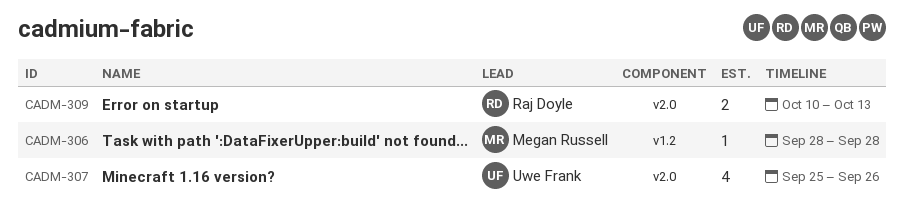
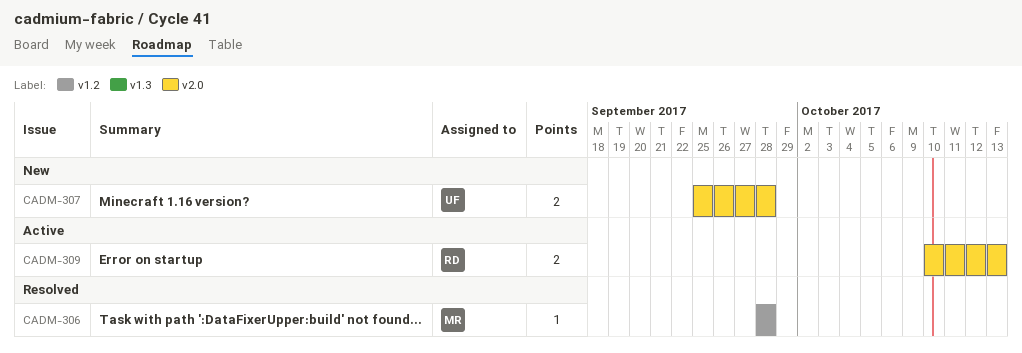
CADM-307, estimate: 4 -> 2
CADM-307, due: Sep 26 -> Sep 28

